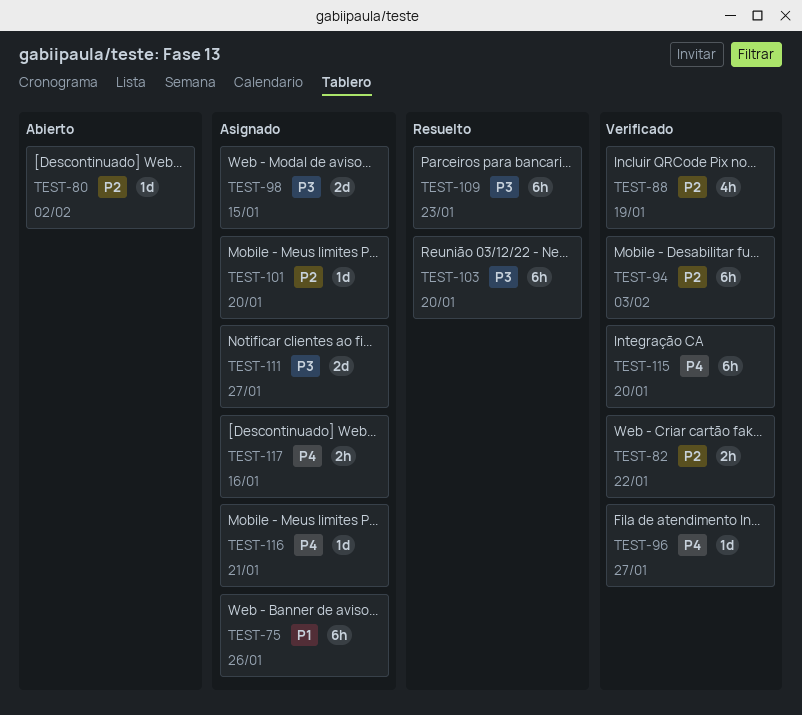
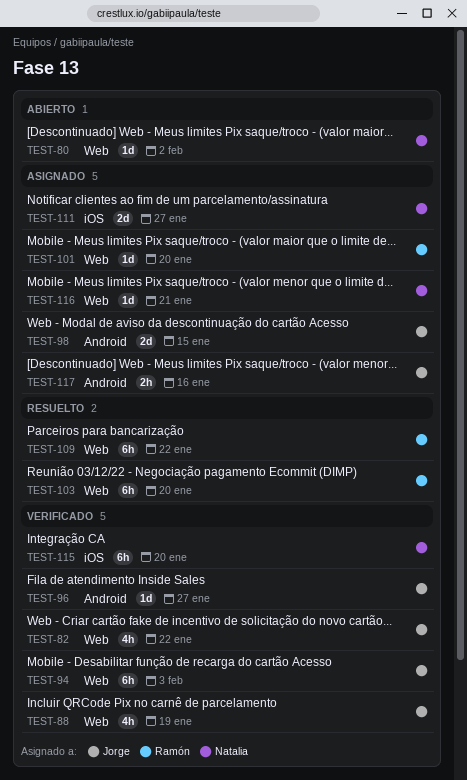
TEST-75: present -> none
TEST-82, estimate: 2h -> 4h
TEST-109, due: Jan 23 -> Jan 22

